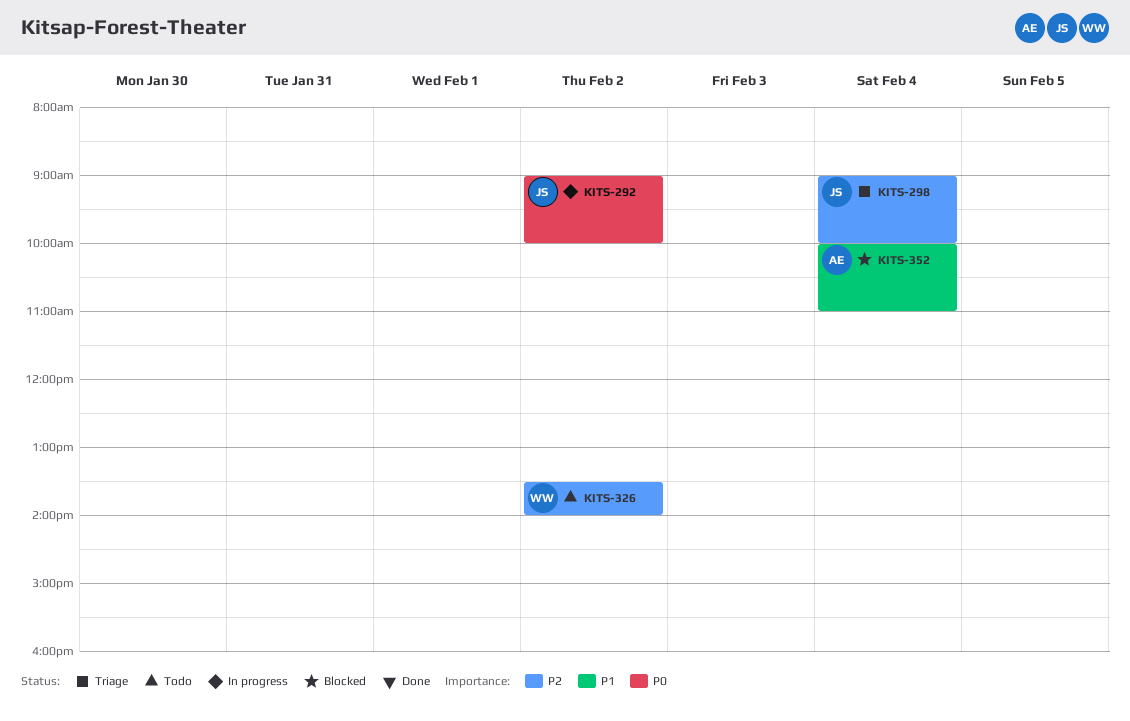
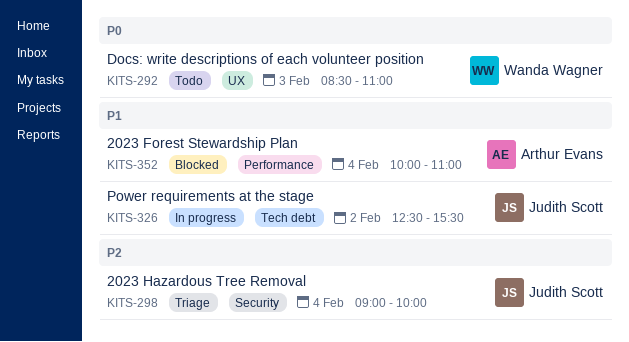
KITS-292, status: In progress -> Todo
KITS-292, owner: Judith Scott -> Wanda Wagner
KITS-292, day: Feb 2 -> Feb 3
KITS-292, begins: 09:00 -> 08:30
KITS-292, ends: 10:00 -> 11:00
KITS-326, status: Todo -> In progress
KITS-326, owner: Wanda Wagner -> Judith Scott
KITS-326, priority: P2 -> P1
KITS-326, begins: 13:30 -> 12:30
KITS-326, ends: 14:00 -> 15:30

